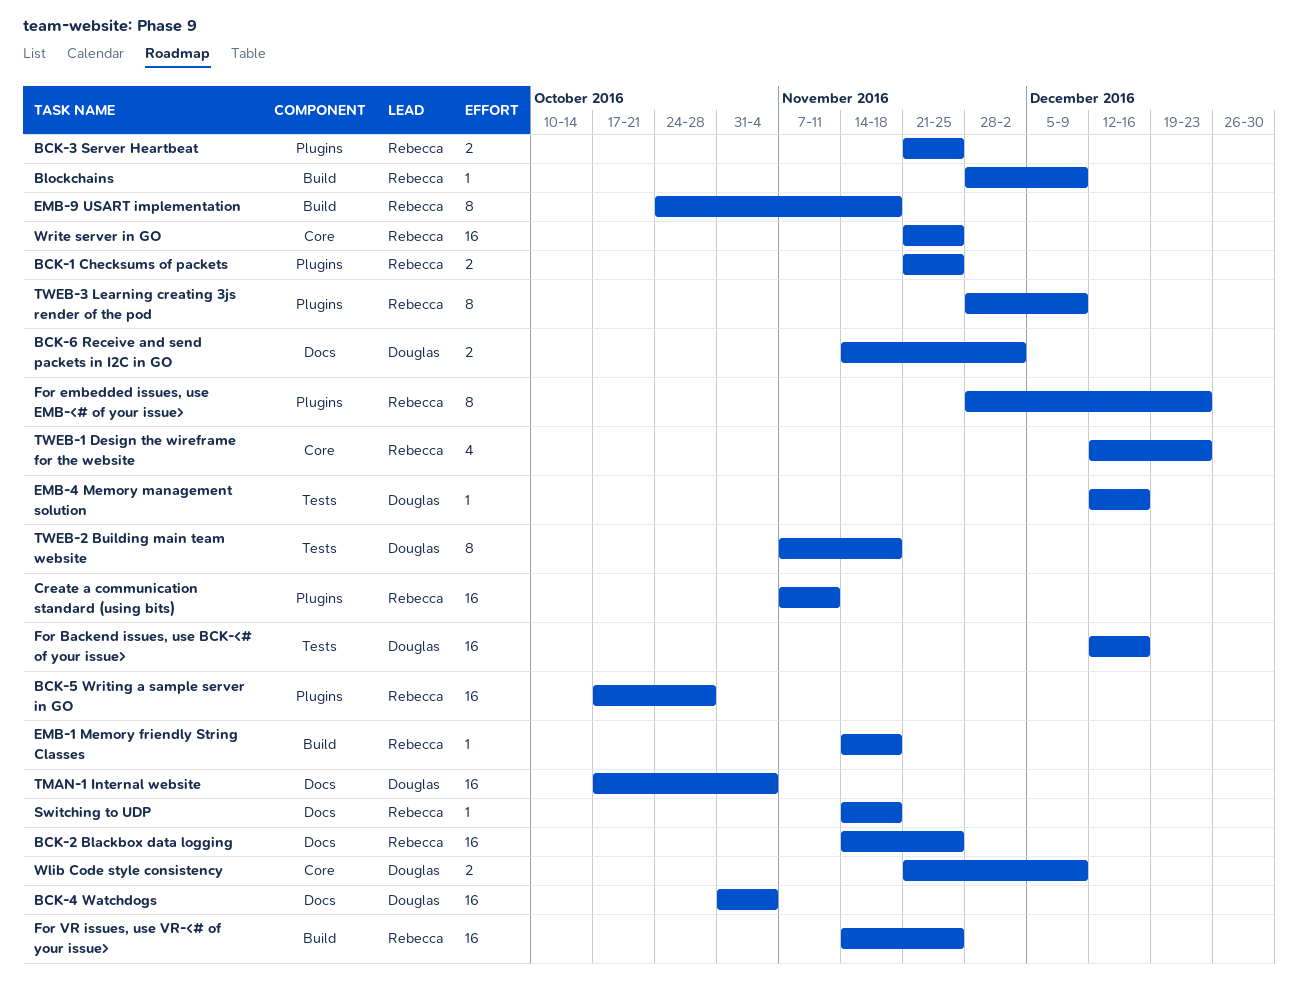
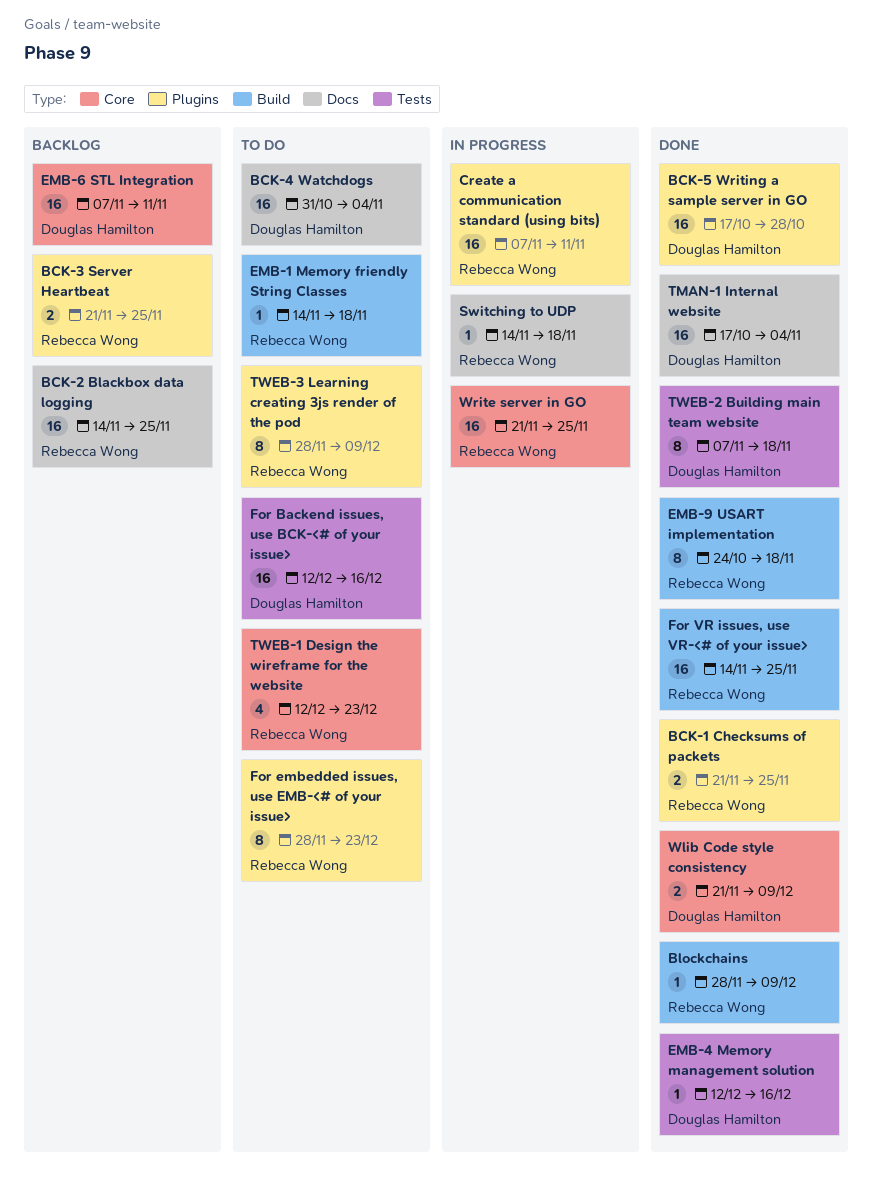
BCK-5 Writing a sample server in GO, owner: Rebecca Wong -> Douglas Hamilton
BCK-6 Receive and send packets in I2C in GO: present -> none
EMB-6 STL Integration: none -> present

